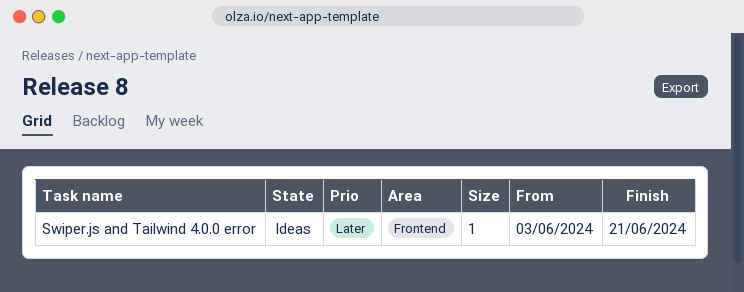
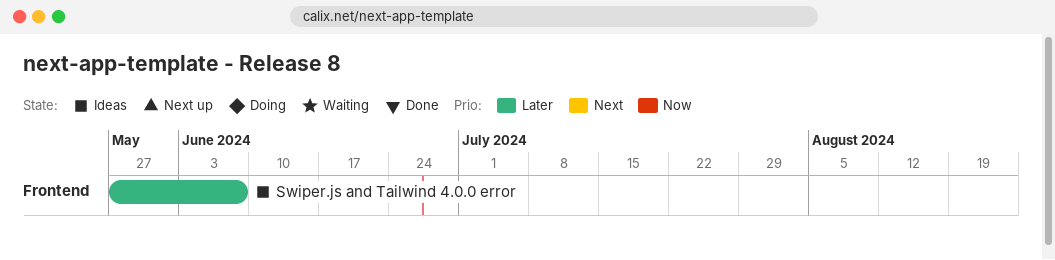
Swiper.js and Tailwind 4.0.0 error, start: Jun 3 -> May 27
Swiper.js and Tailwind 4.0.0 error, due: Jun 21 -> Jun 7

